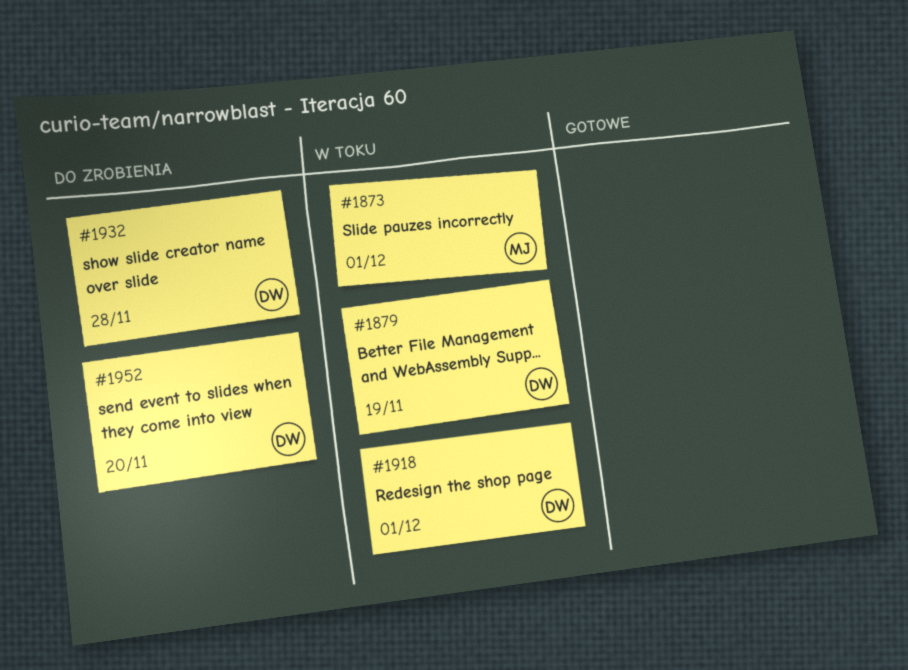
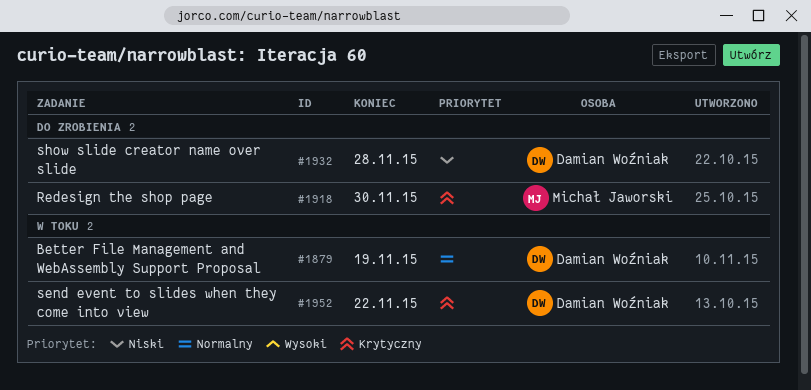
#1873: present -> none
#1918, status: W toku -> Do zrobienia
#1918, owner: Damian Woźniak -> Michał Jaworski
#1918, due: Dec 1 -> Nov 30
#1952, status: Do zrobienia -> W toku
#1952, due: Nov 20 -> Nov 22

